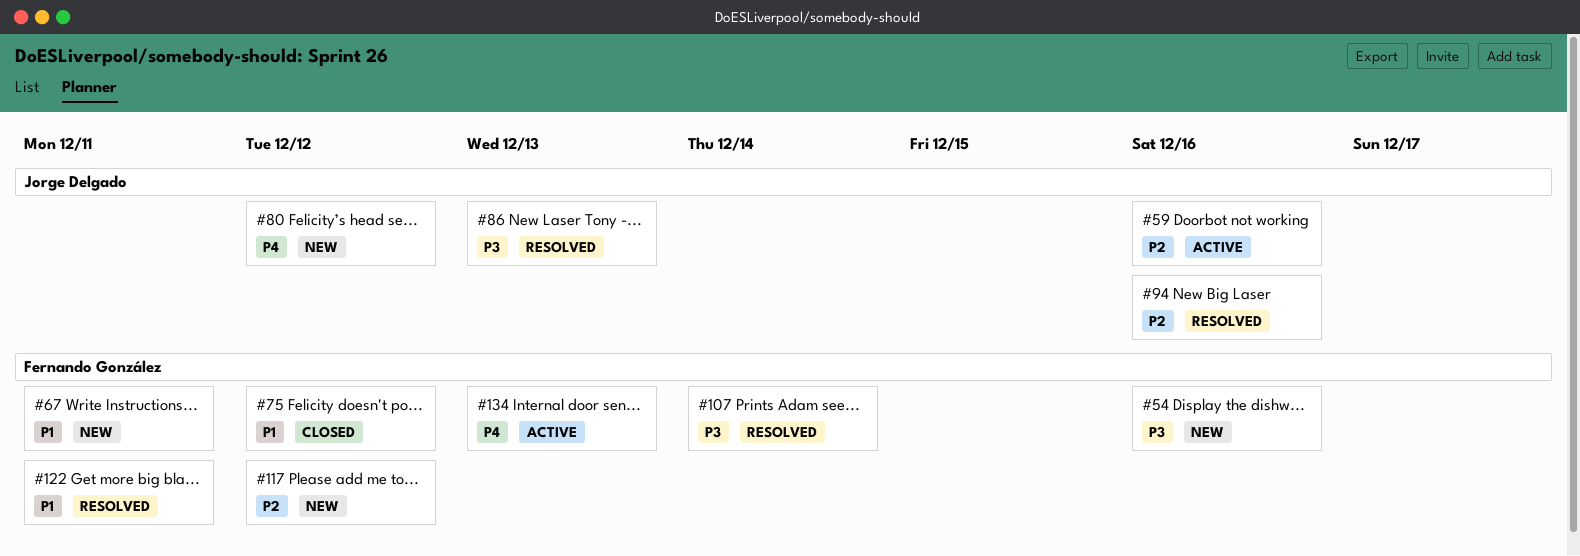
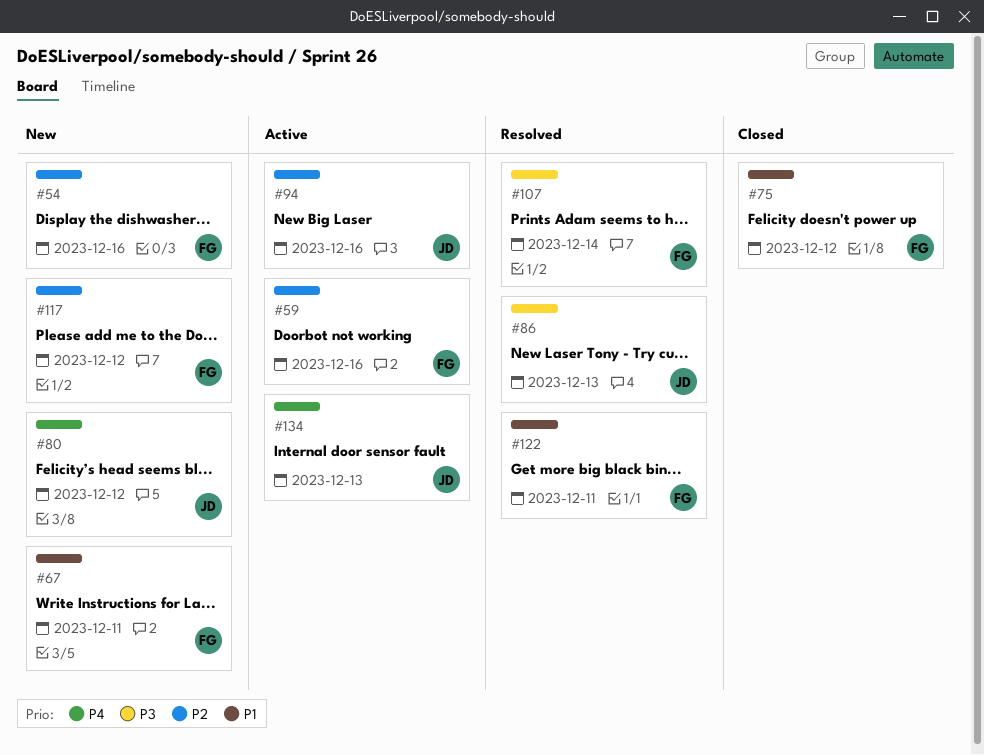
#54, priority: P3 -> P2
#59, owner: Jorge Delgado -> Fernando González
#94, status: Resolved -> Active
#134, owner: Fernando González -> Jorge Delgado

